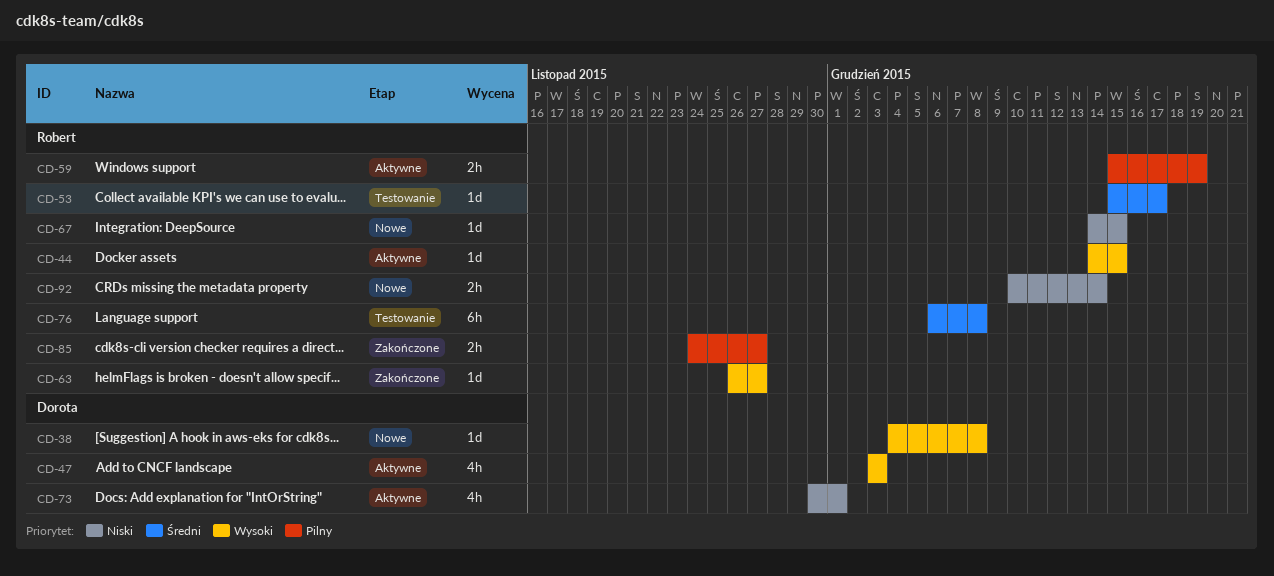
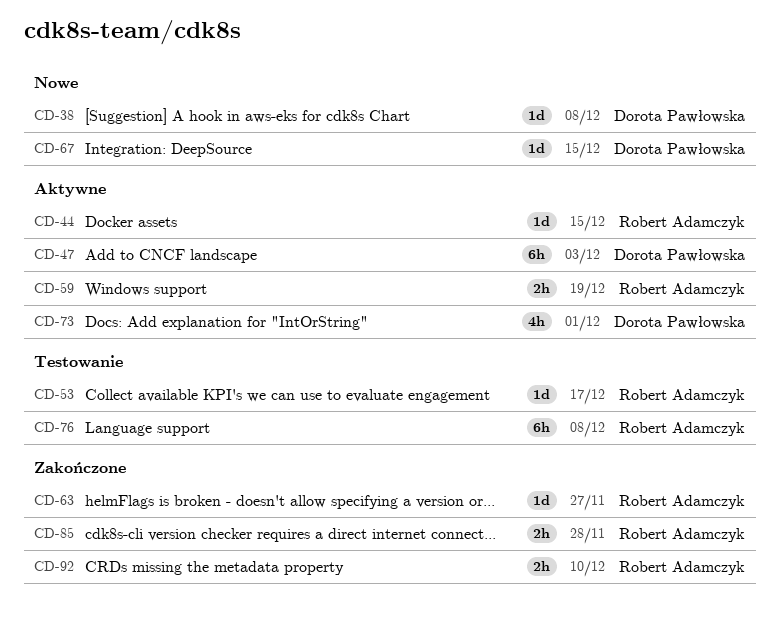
CD-47, estimate: 4h -> 6h
CD-67, owner: Robert Adamczyk -> Dorota Pawłowska
CD-85, due: Nov 27 -> Nov 28
CD-92, status: Nowe -> Zakończone
CD-92, due: Dec 14 -> Dec 10

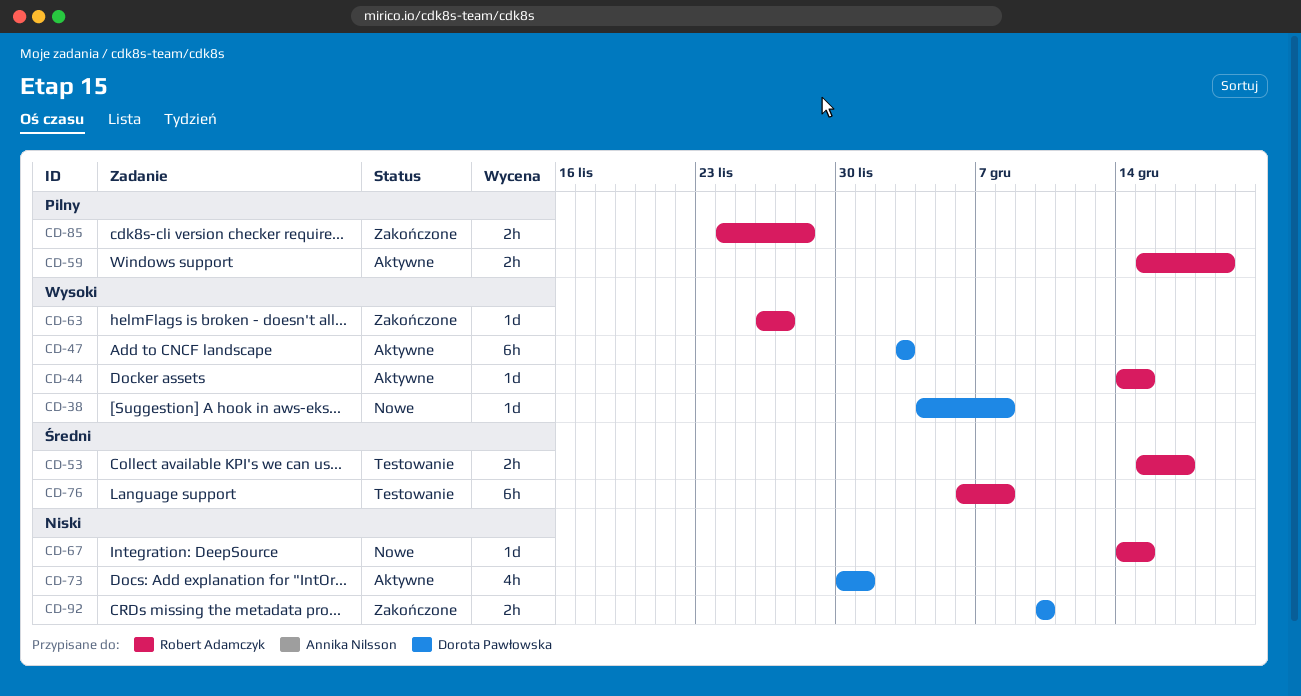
CD-53, estimate: 1d -> 2h
CD-67, owner: Dorota Pawłowska -> Robert Adamczyk
CD-92, owner: Robert Adamczyk -> Dorota Pawłowska

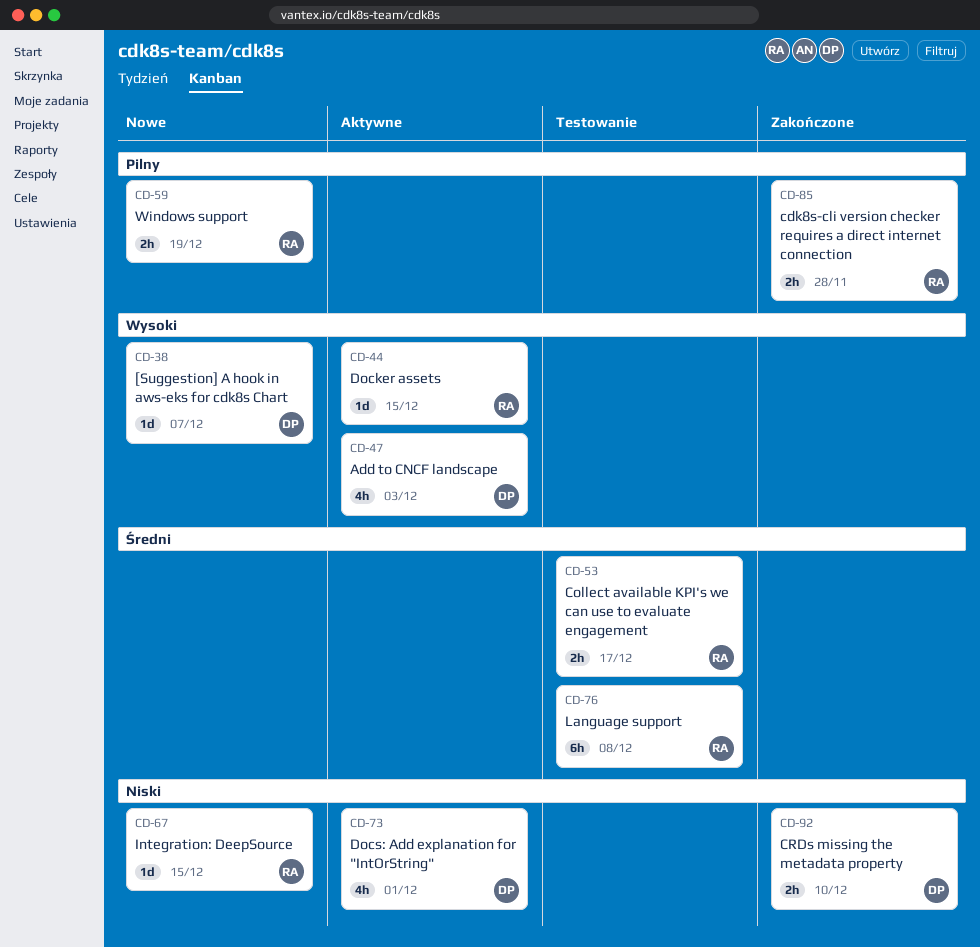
CD-38, due: Dec 8 -> Dec 7
CD-47, estimate: 6h -> 4h
CD-59, status: Aktywne -> Nowe
CD-63: present -> none

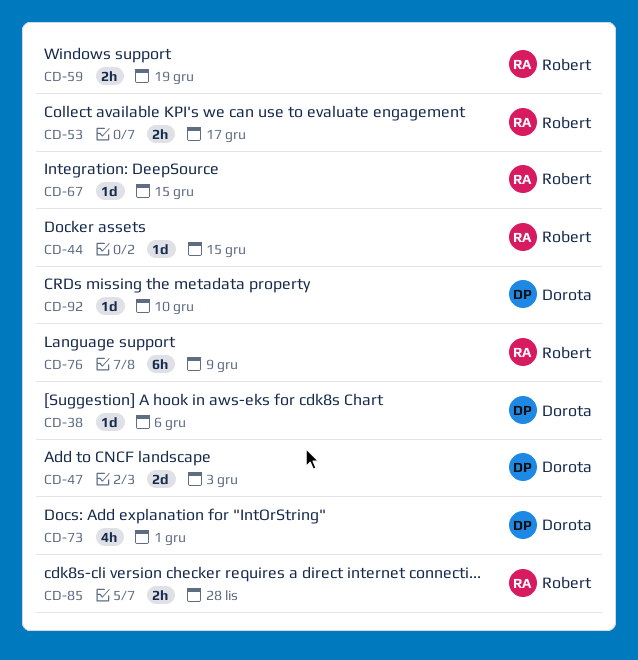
CD-38, due: Dec 7 -> Dec 6
CD-47, estimate: 4h -> 2d
CD-76, due: Dec 8 -> Dec 9
CD-92, estimate: 2h -> 1d

